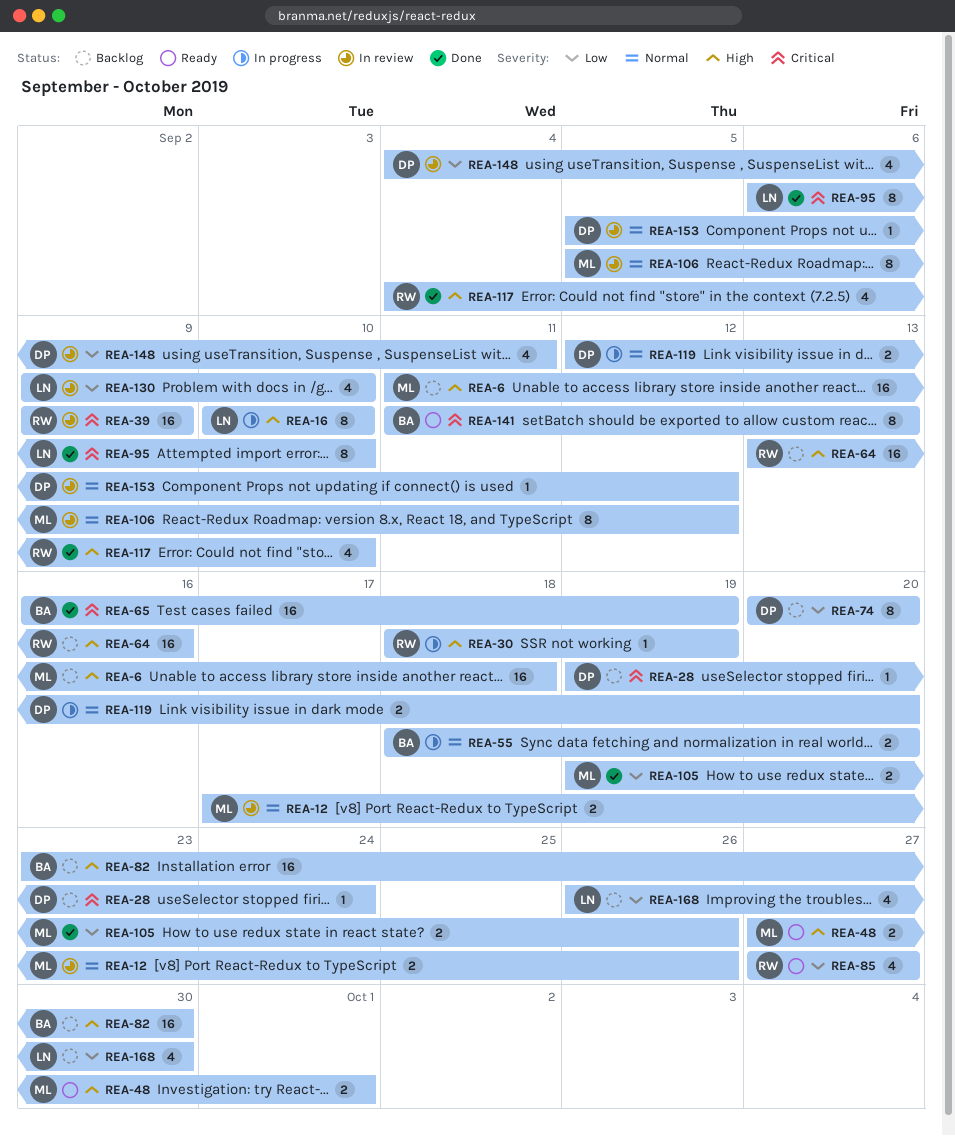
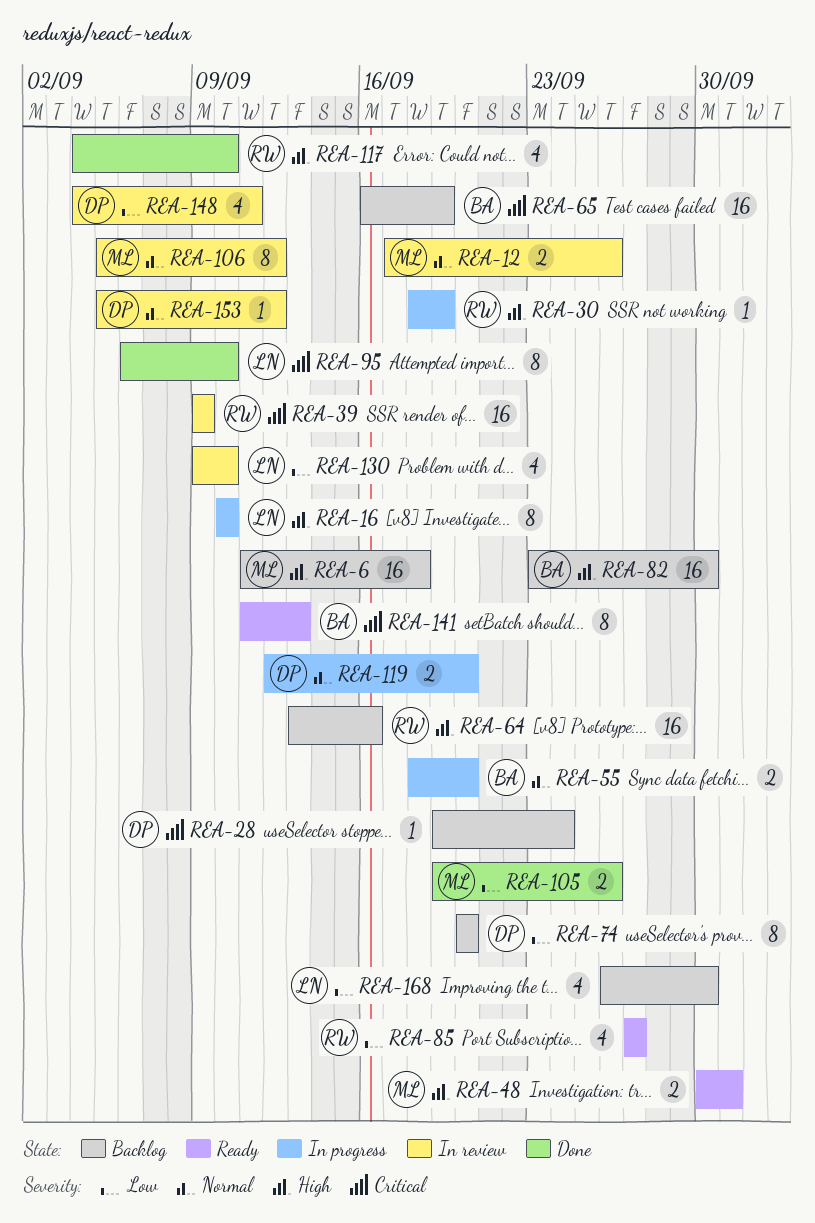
REA-48, start: Sep 27 -> Sep 30
REA-65, status: Done -> Backlog

